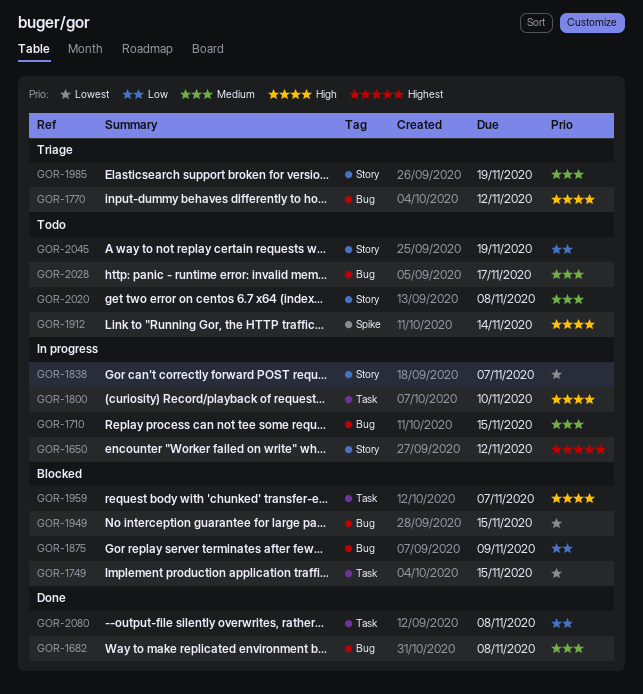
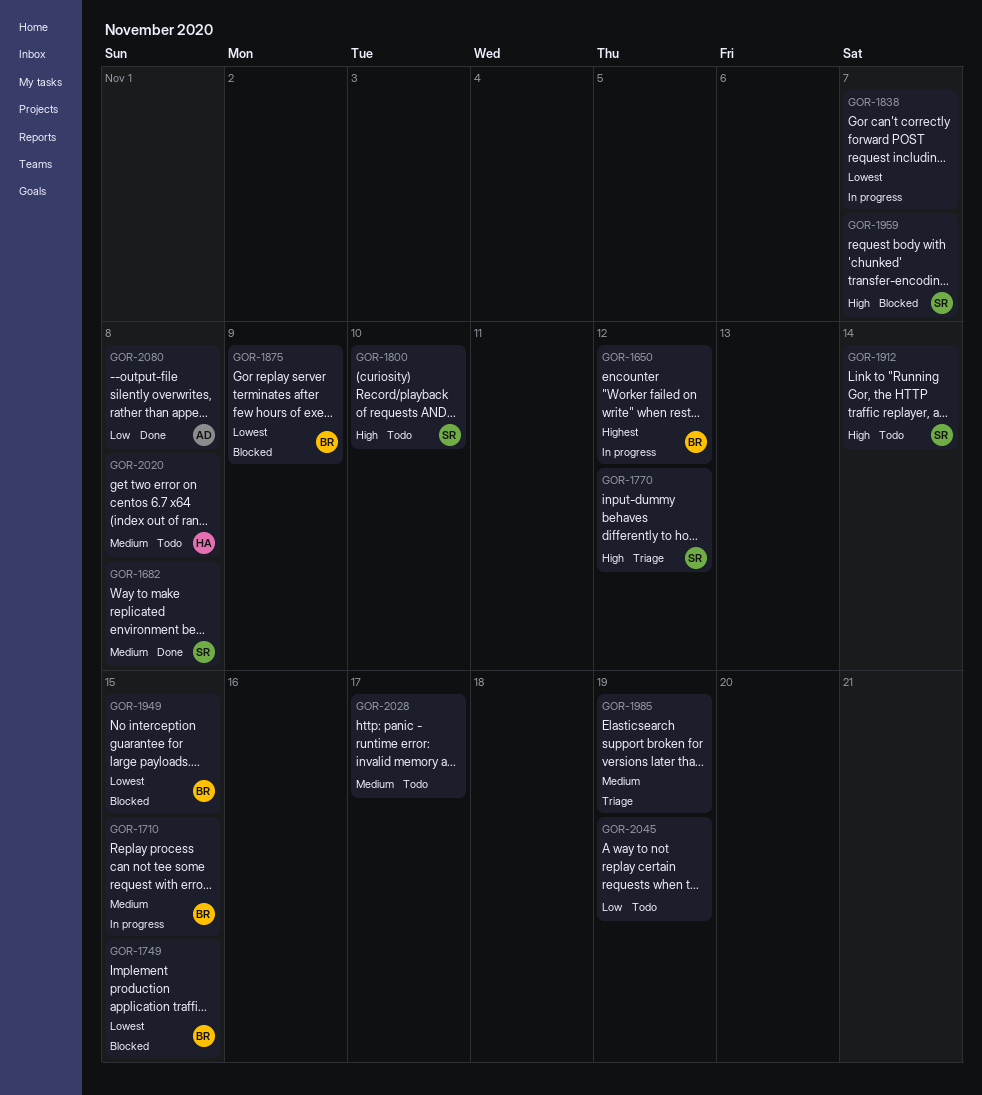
GOR-1800, status: In progress -> Todo
GOR-1875, priority: Low -> Lowest

